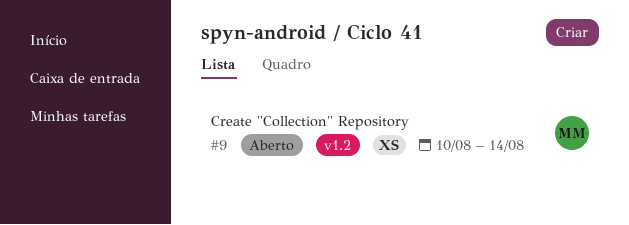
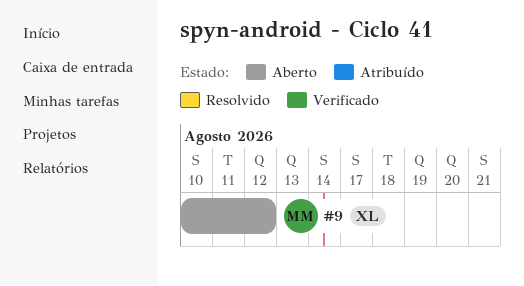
#9, estimate: XS -> XL
#9, due: Aug 14 -> Aug 12

